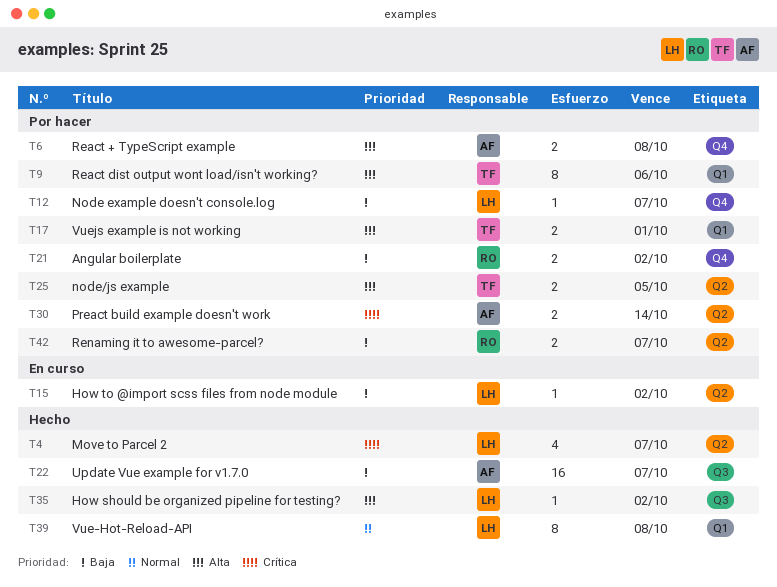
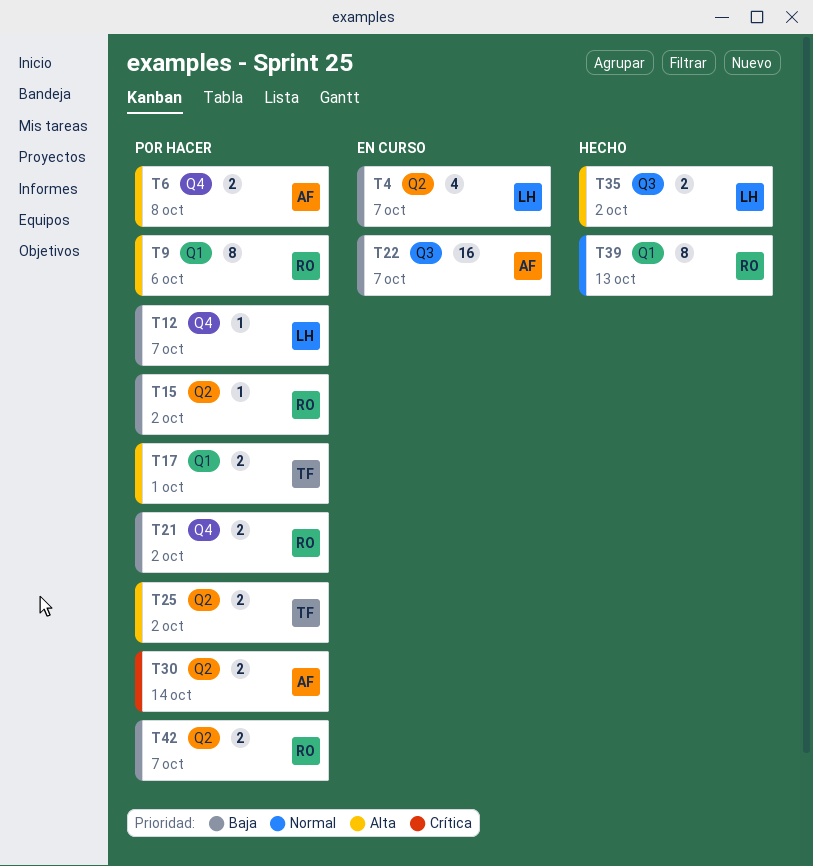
T4, status: Hecho -> En curso
T4, priority: Crítica -> Baja
T9, owner: TF -> RO
T15, status: En curso -> Por hacer
T15, owner: LH -> RO
T22, status: Hecho -> En curso
T25, due: Oct 5 -> Oct 2
T35, estimate: 1 -> 2
T39, owner: LH -> RO
T39, due: Oct 8 -> Oct 13

